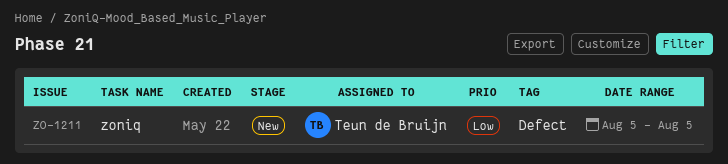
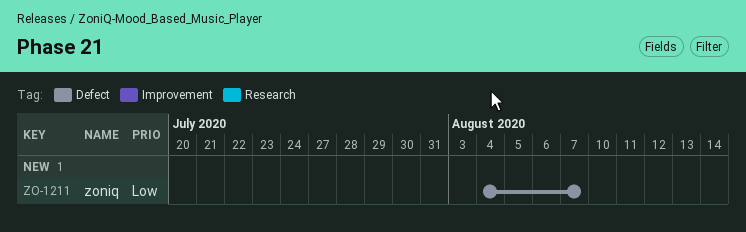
ZO-1211, start: Aug 5 -> Aug 4
ZO-1211, due: Aug 5 -> Aug 7

